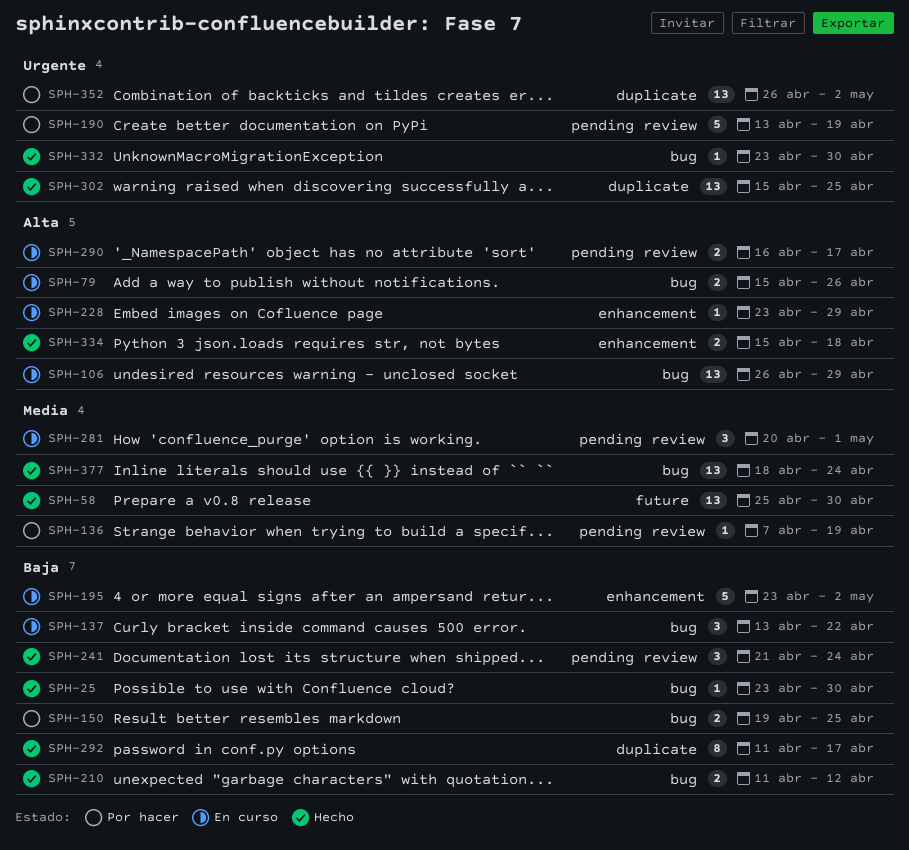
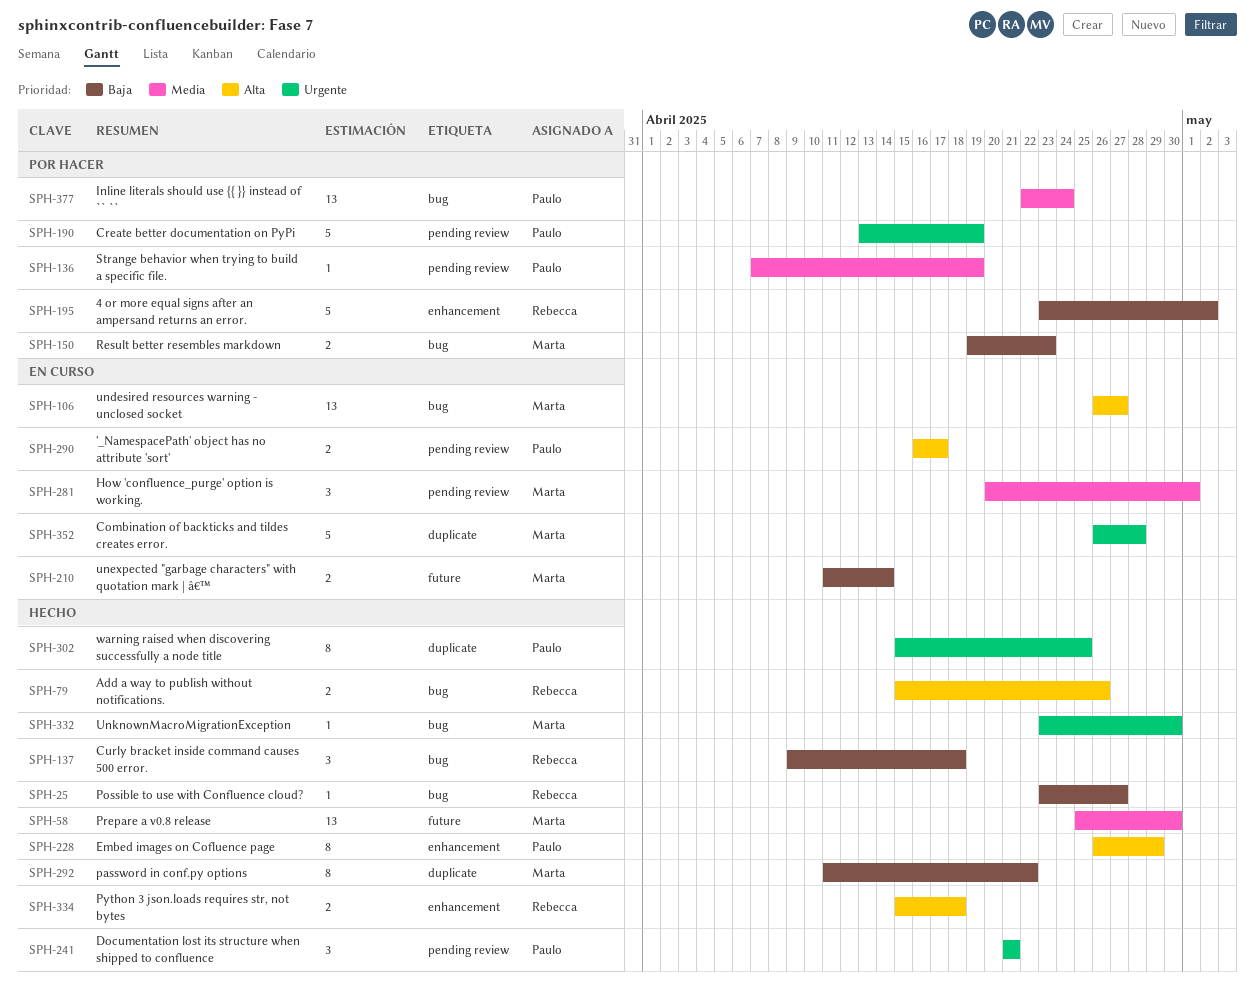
SPH-25, due: Apr 30 -> Apr 27
SPH-79, status: En curso -> Hecho
SPH-106, due: Apr 29 -> Apr 27
SPH-137, status: En curso -> Hecho
SPH-137, start: Apr 13 -> Apr 9
SPH-137, due: Apr 22 -> Apr 18
SPH-150, due: Apr 25 -> Apr 23
SPH-195, status: En curso -> Por hacer
SPH-210, status: Hecho -> En curso
SPH-210, label: bug -> future
SPH-210, due: Apr 12 -> Apr 14
SPH-228, status: En curso -> Hecho
SPH-228, estimate: 1 -> 8
SPH-228, start: Apr 23 -> Apr 26
SPH-241, priority: Baja -> Urgente
SPH-241, due: Apr 24 -> Apr 21
SPH-292, due: Apr 17 -> Apr 22
SPH-302, estimate: 13 -> 8
SPH-352, status: Por hacer -> En curso
SPH-352, estimate: 13 -> 5
SPH-352, due: May 2 -> Apr 28
SPH-377, status: Hecho -> Por hacer
SPH-377, start: Apr 18 -> Apr 22

